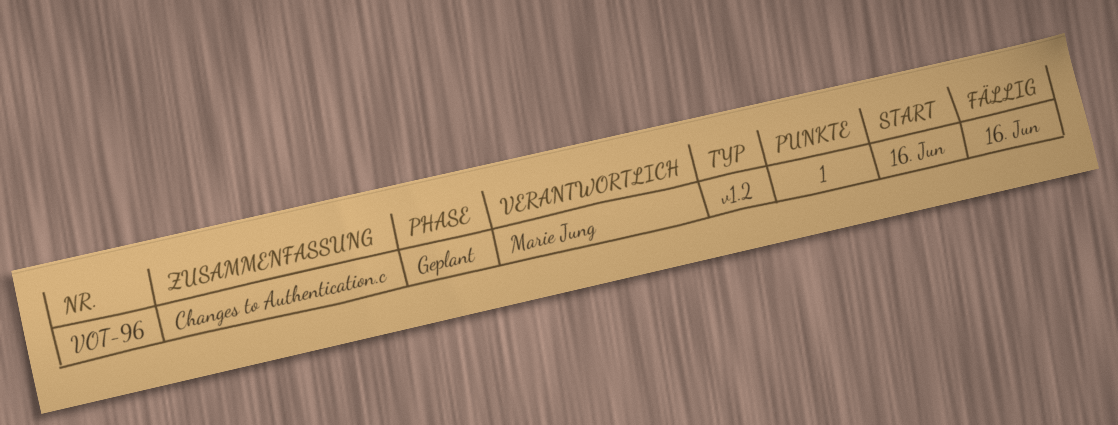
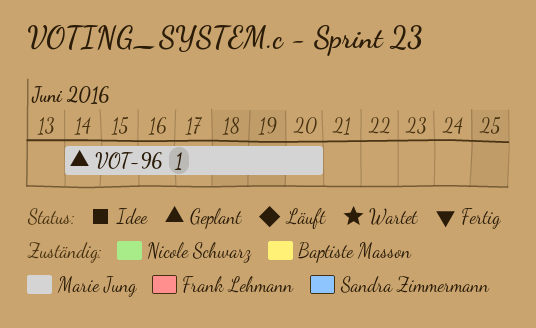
VOT-96, start: Jun 16 -> Jun 14
VOT-96, due: Jun 16 -> Jun 20

